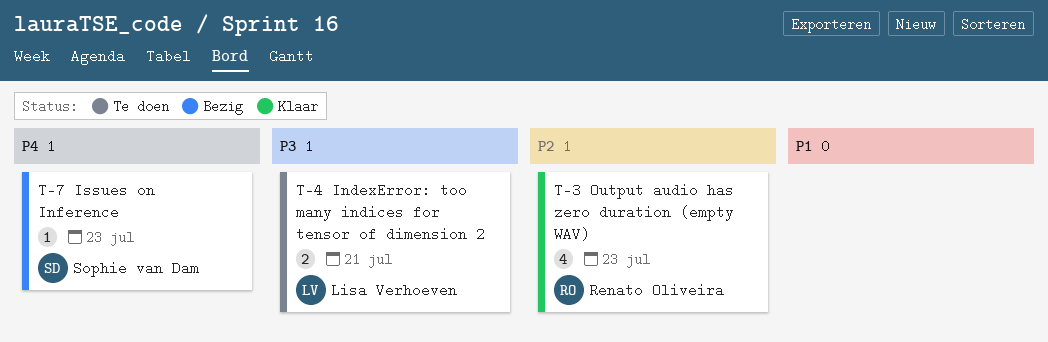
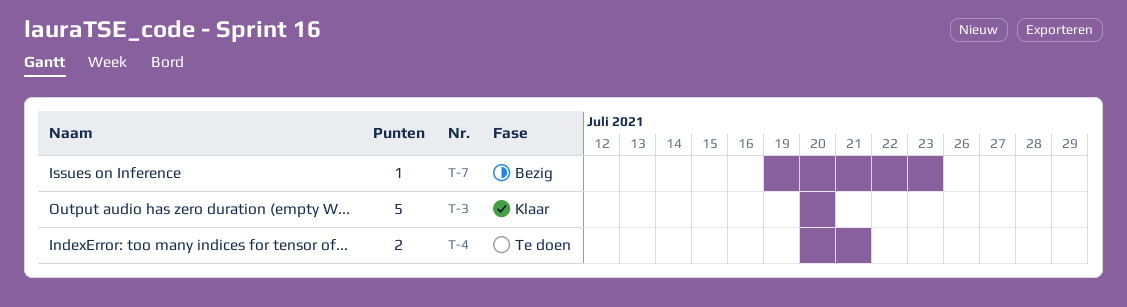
T-3, estimate: 4 -> 5
T-3, due: Jul 23 -> Jul 20

